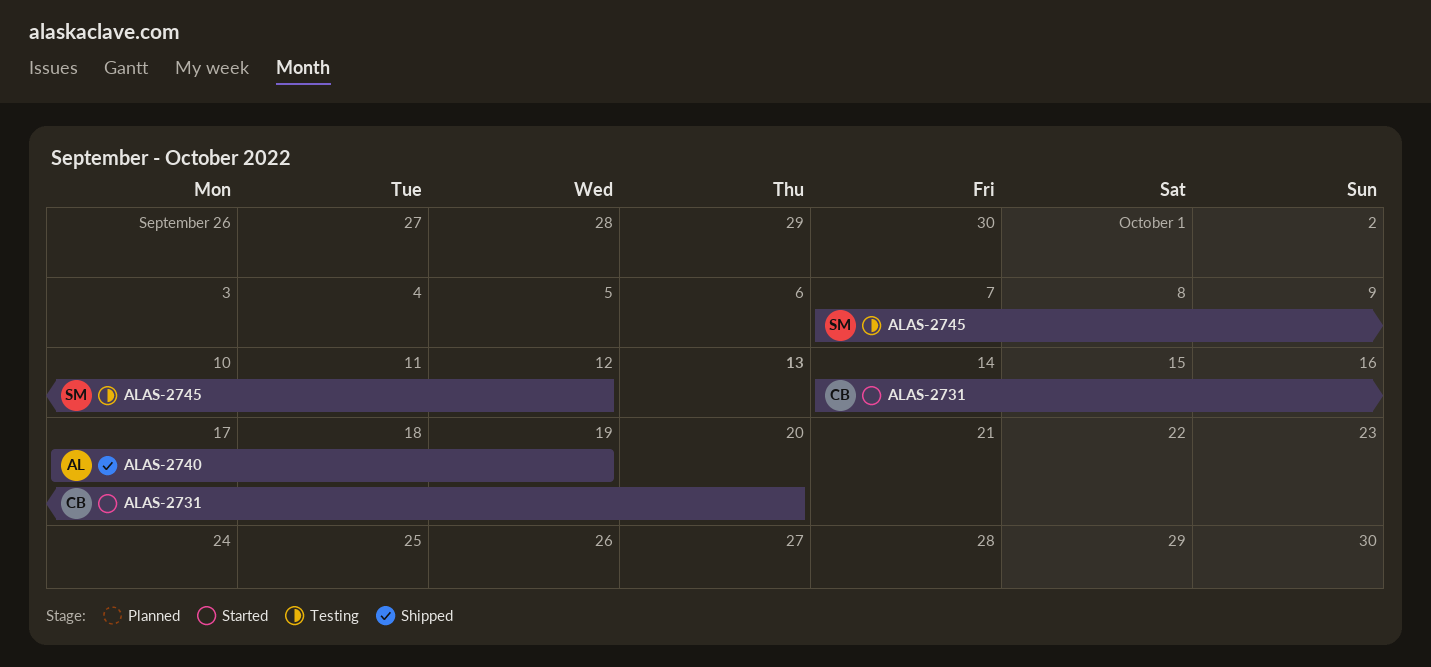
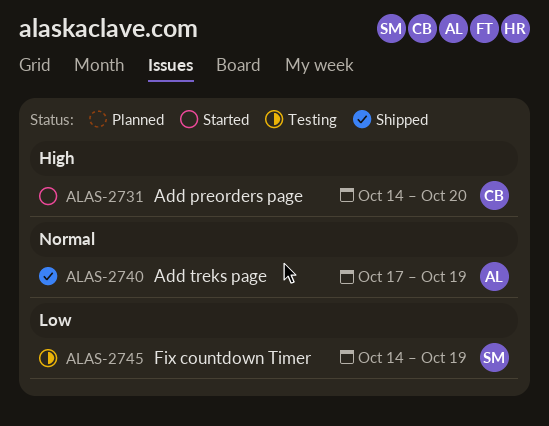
ALAS-2745, start: Oct 7 -> Oct 14
ALAS-2745, due: Oct 12 -> Oct 19

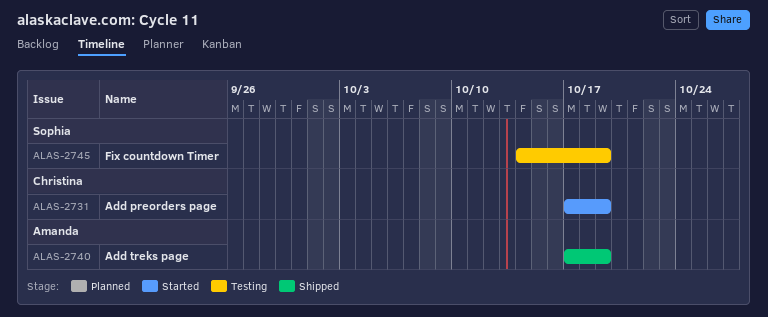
ALAS-2731, start: Oct 14 -> Oct 17
ALAS-2731, due: Oct 20 -> Oct 19

